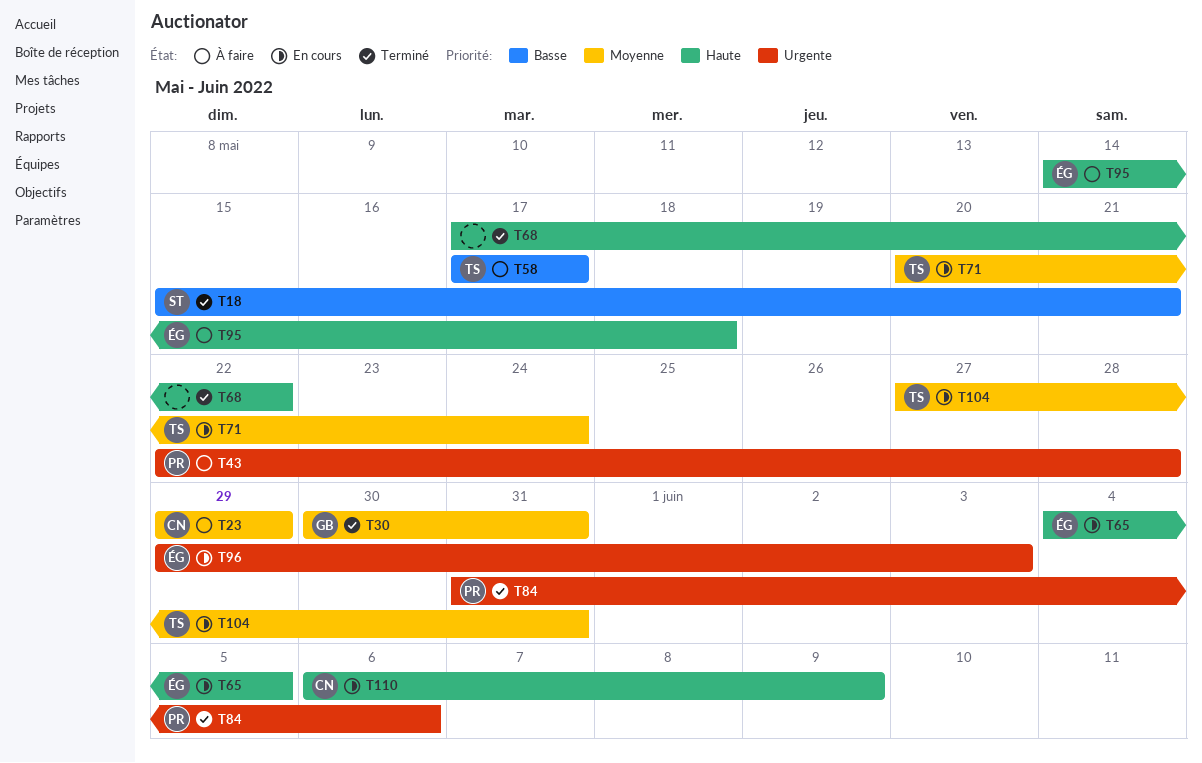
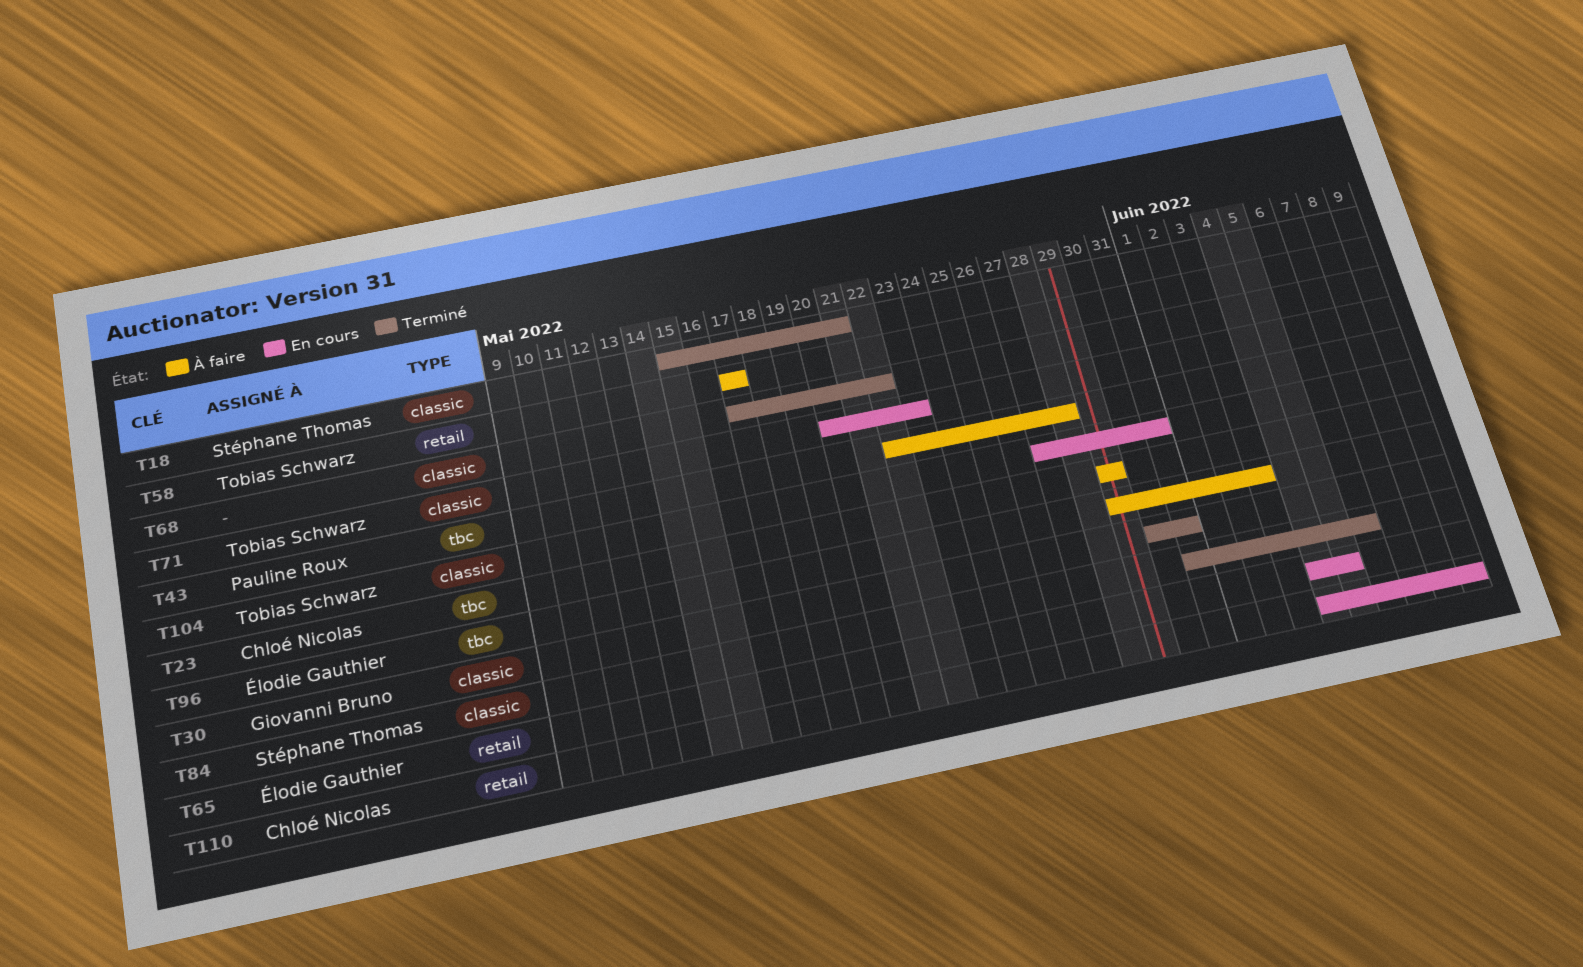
T71, due: May 24 -> May 23
T84, owner: Pauline Roux -> Stéphane Thomas
T95: present -> none
T96, status: En cours -> À faire
T110, start: Jun 6 -> Jun 4

